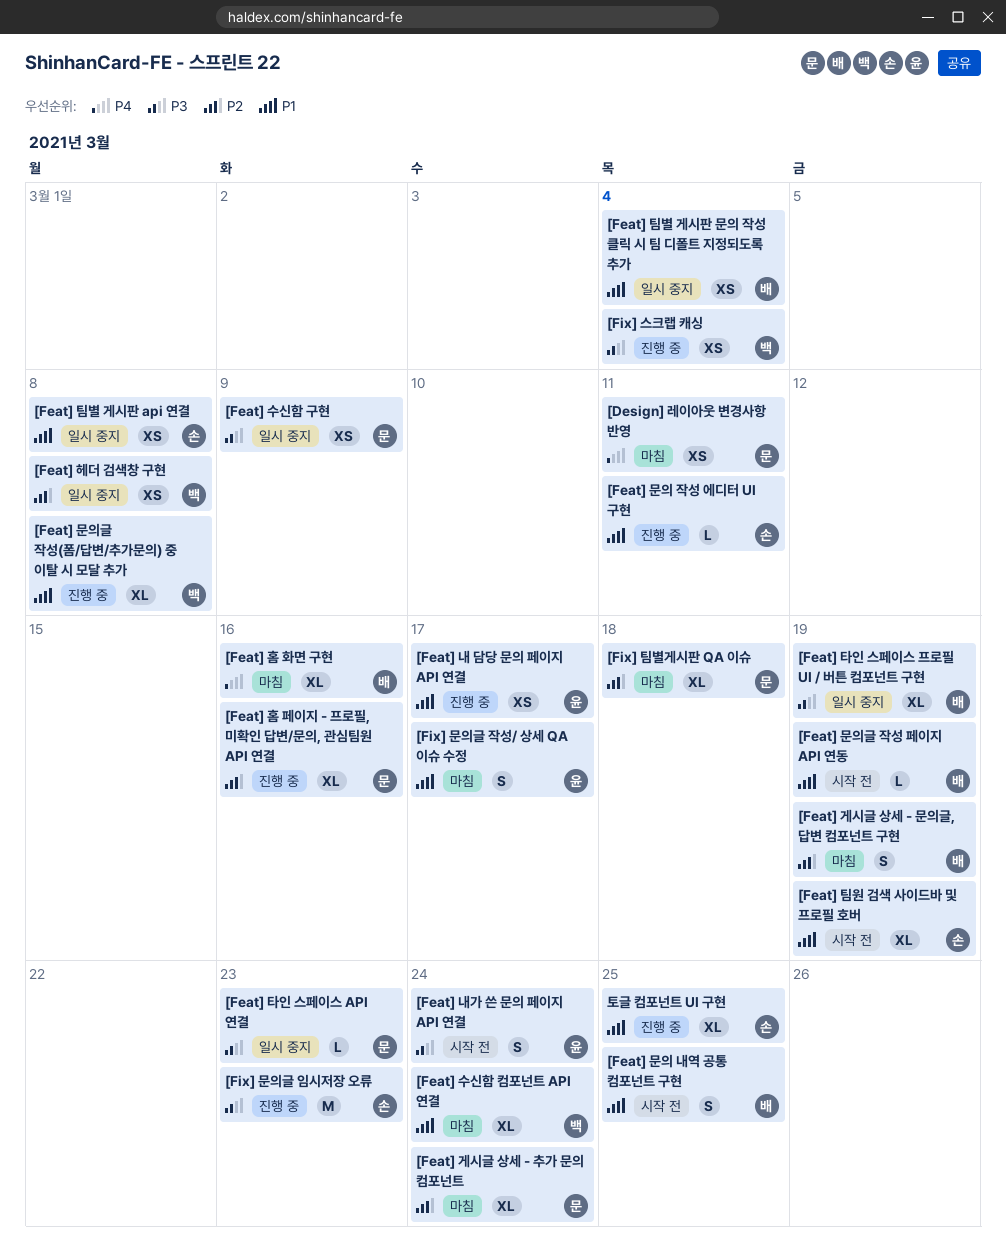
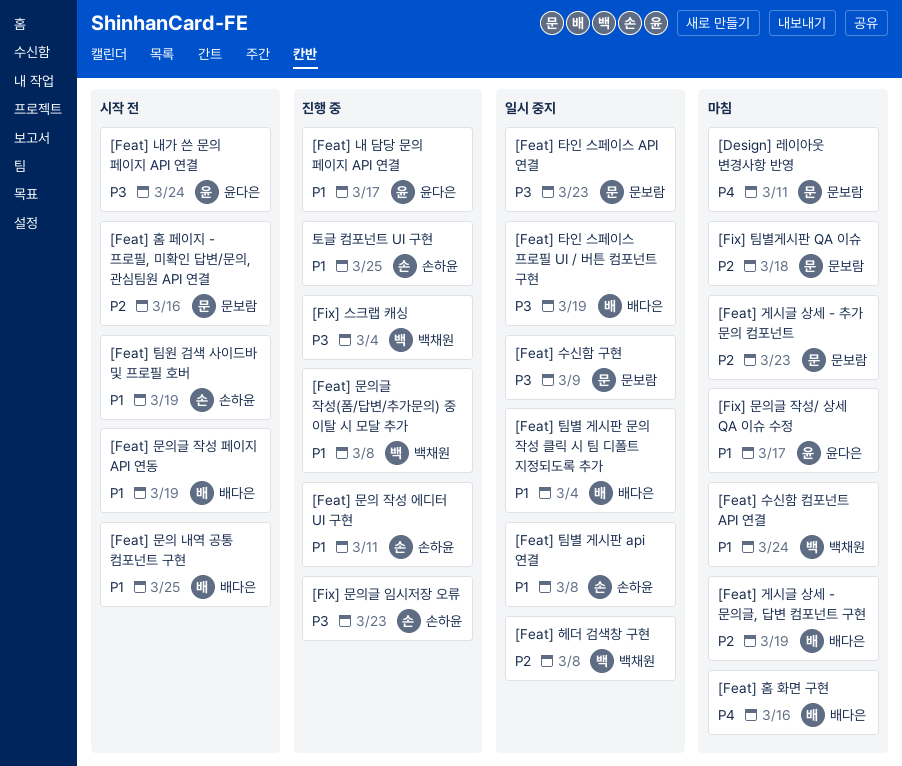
[Feat] 게시글 상세 - 추가 문의 컴포넌트, due: Mar 24 -> Mar 23
[Feat] 홈 페이지 - 프로필, 미확인 답변/문의, 관심팀원 API 연결, status: 진행 중 -> 시작 전

